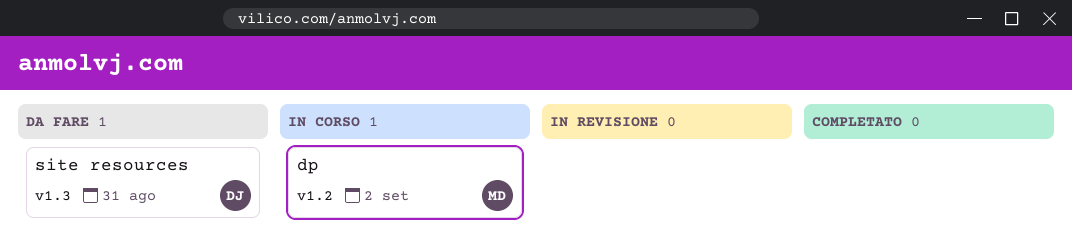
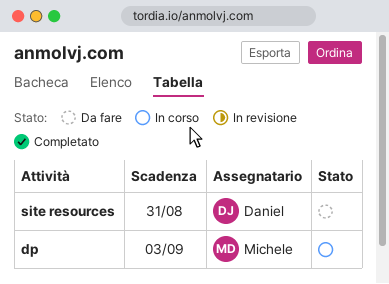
dp, due: Sep 2 -> Sep 3

